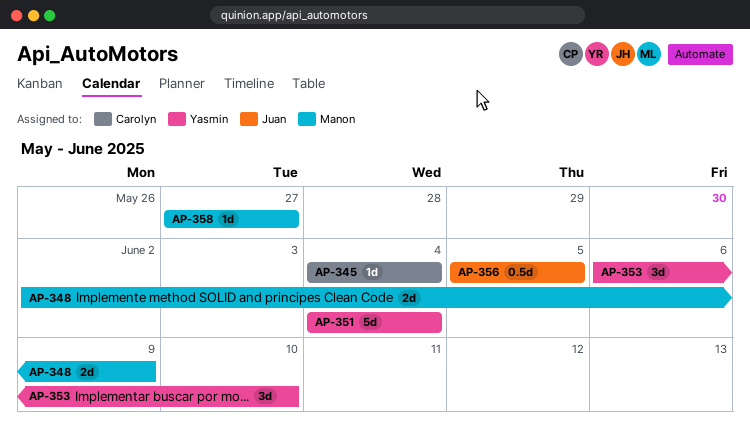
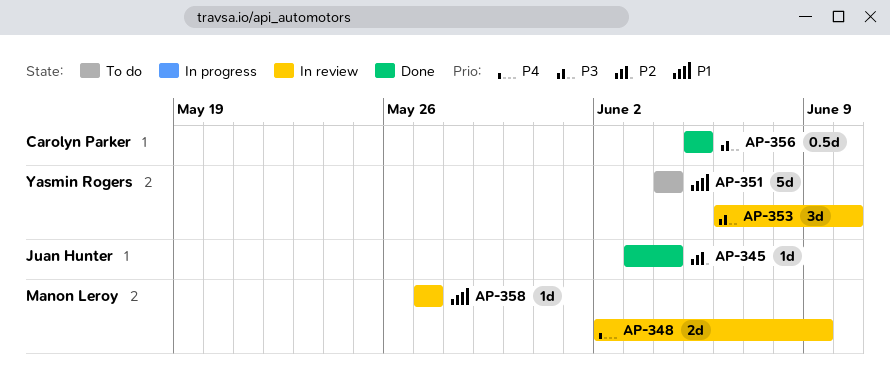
AP-345, owner: Carolyn Parker -> Juan Hunter
AP-345, start: Jun 4 -> Jun 3
AP-356, owner: Juan Hunter -> Carolyn Parker

